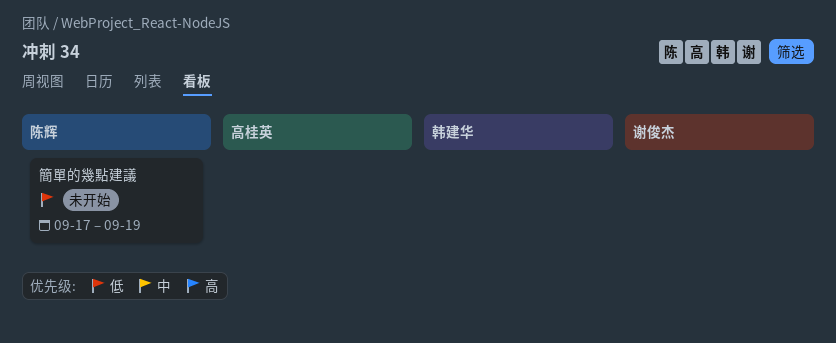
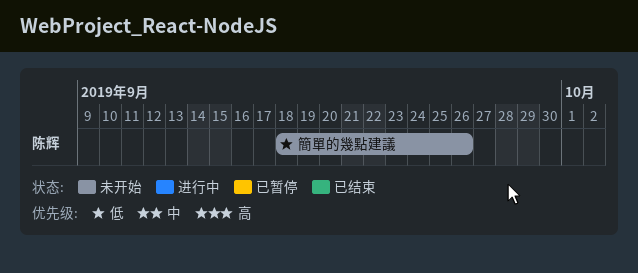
簡單的幾點建議, start: Sep 17 -> Sep 18
簡單的幾點建議, due: Sep 19 -> Sep 26

